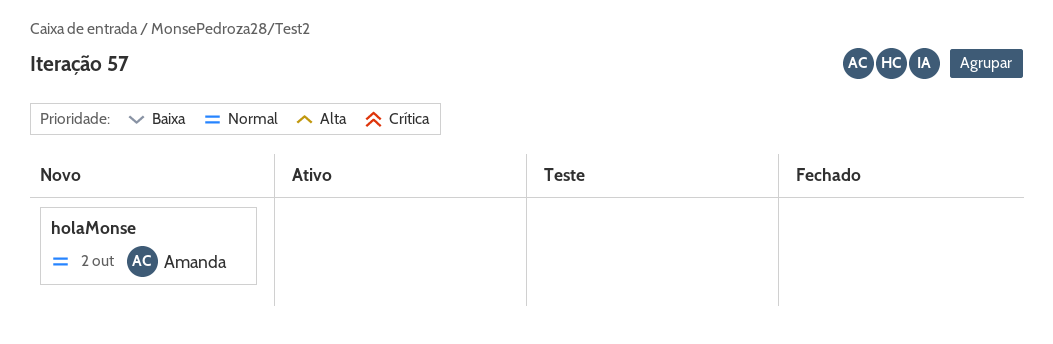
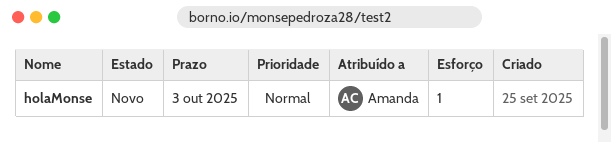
holaMonse, due: Oct 2 -> Oct 3

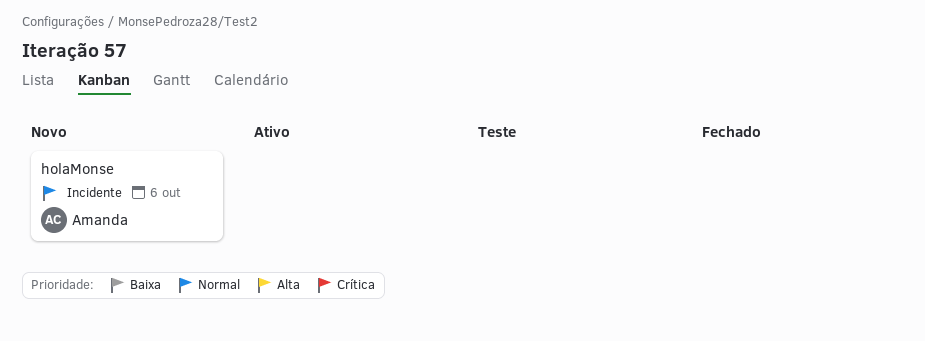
holaMonse, due: Oct 3 -> Oct 6

